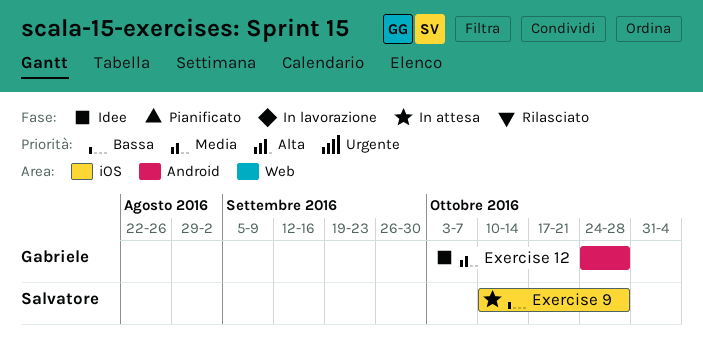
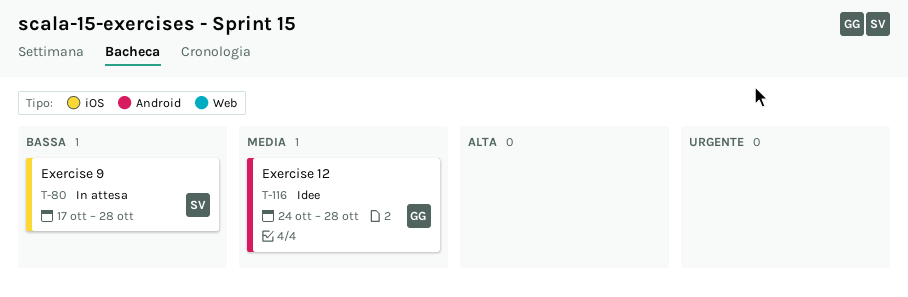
Exercise 9, start: Oct 10 -> Oct 17

